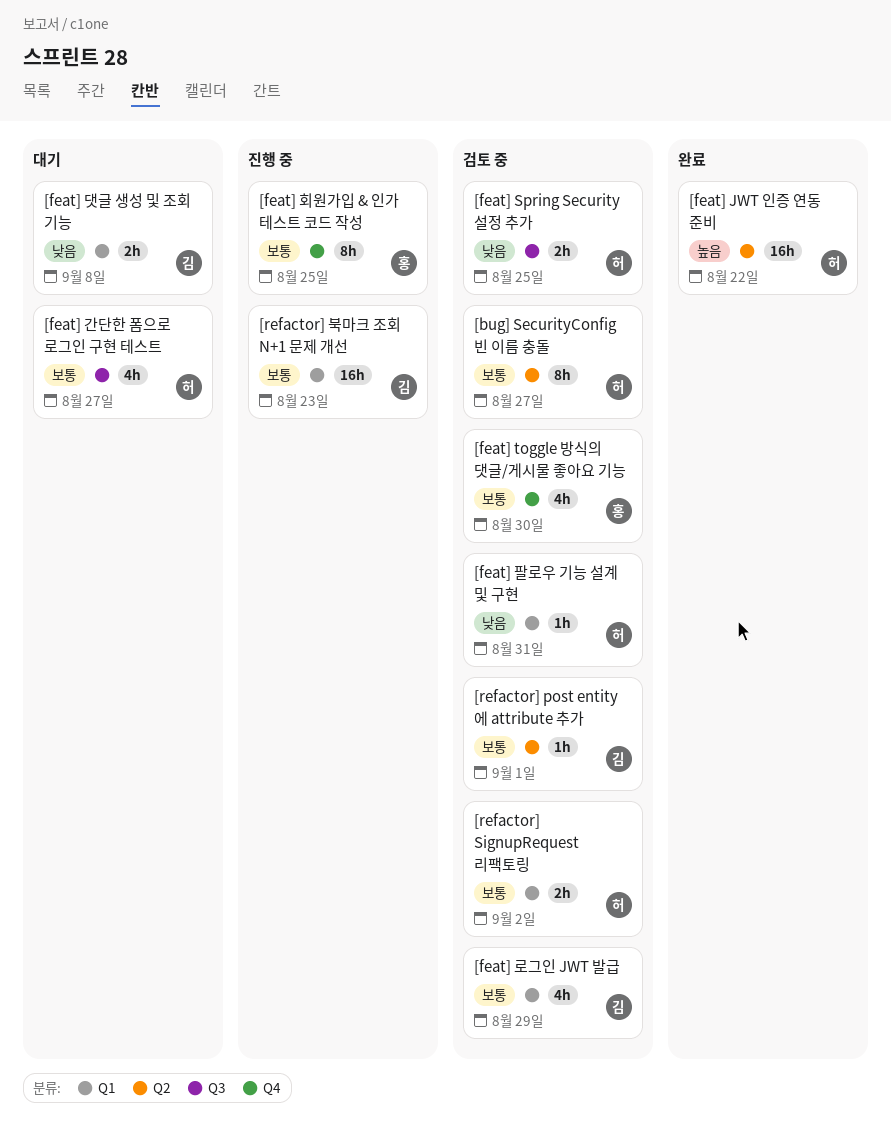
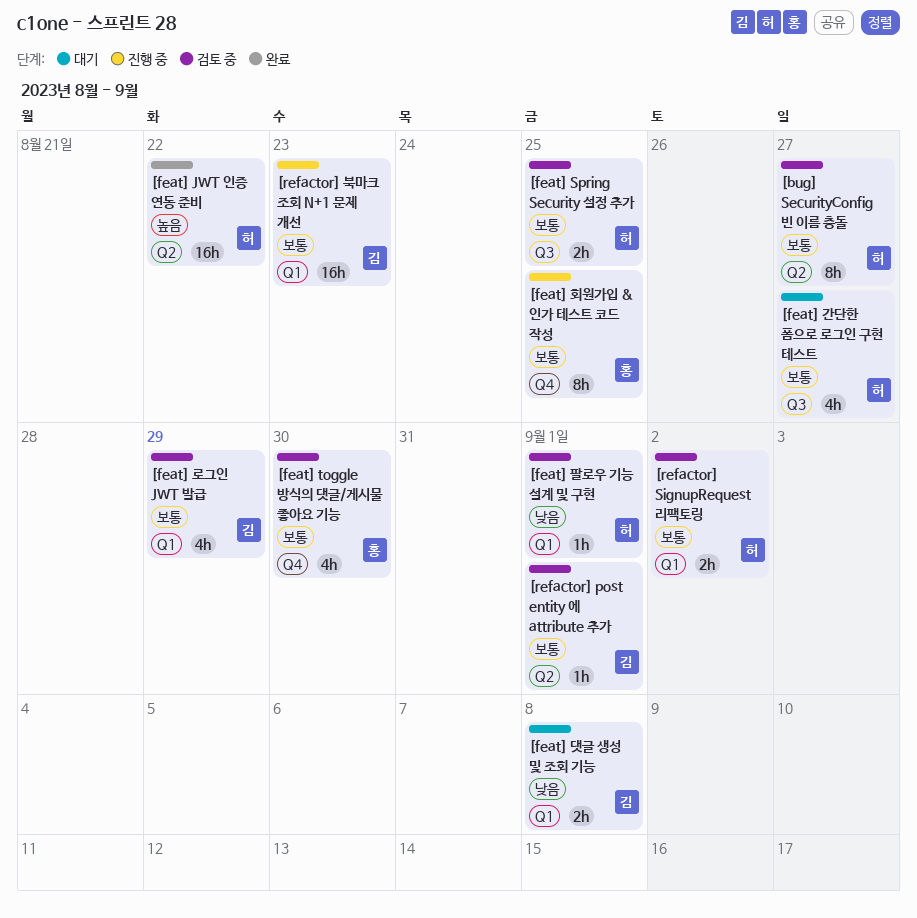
[feat] Spring Security 설정 추가, priority: 낮음 -> 보통
[feat] 팔로우 기능 설계 및 구현, due: Aug 31 -> Sep 1

